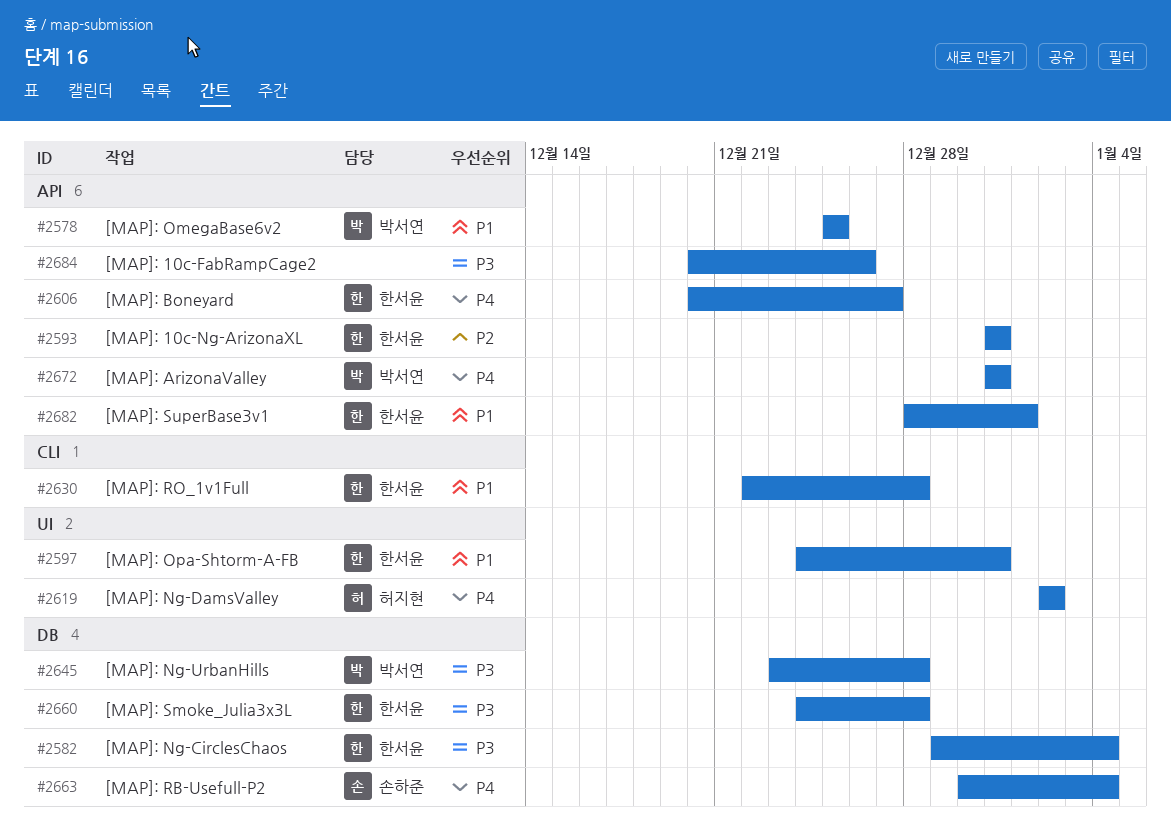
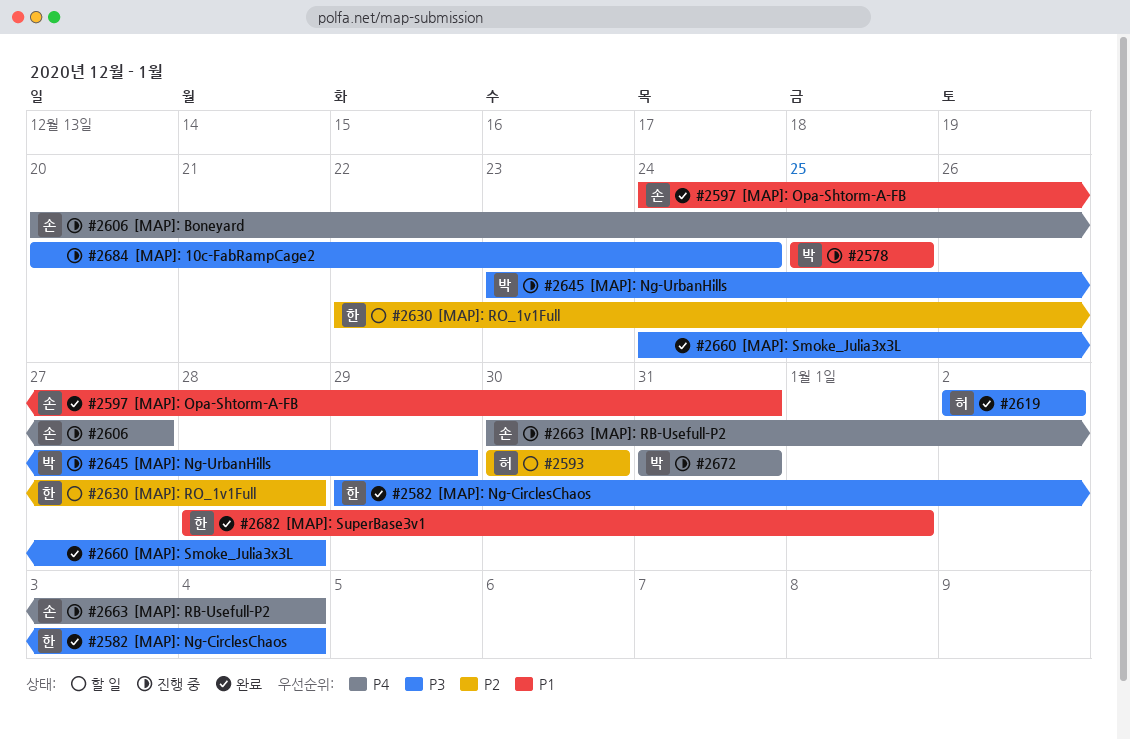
#2593, owner: 한서윤 -> 허지현
#2593, start: Dec 31 -> Dec 30
#2593, due: Dec 31 -> Dec 30
#2597, owner: 한서윤 -> 손하준
#2606, owner: 한서윤 -> 손하준
#2619, priority: P4 -> P3
#2630, priority: P1 -> P2
#2645, due: Dec 28 -> Dec 29
#2660, owner: 한서윤 -> none
#2684, due: Dec 26 -> Dec 24

